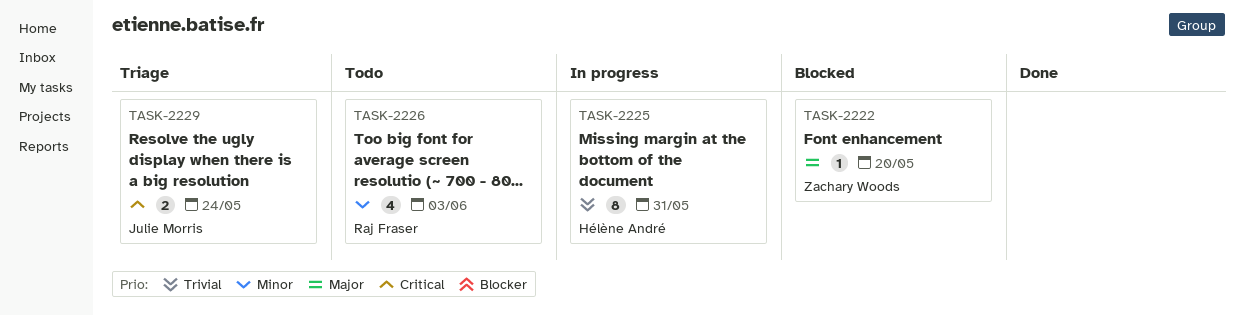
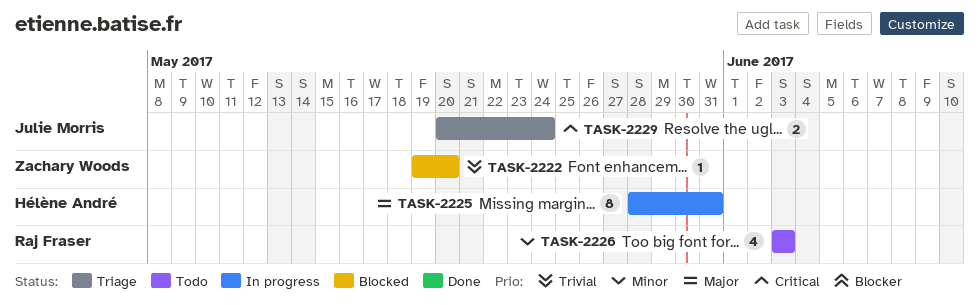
TASK-2222, priority: Major -> Trivial
TASK-2225, priority: Trivial -> Major

